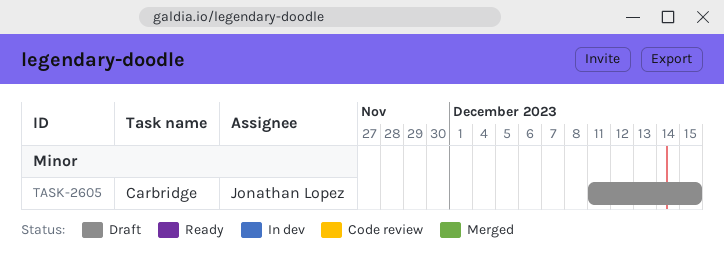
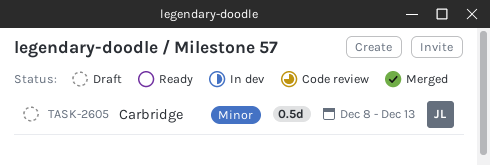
TASK-2605, start: Dec 11 -> Dec 8
TASK-2605, due: Dec 15 -> Dec 13

